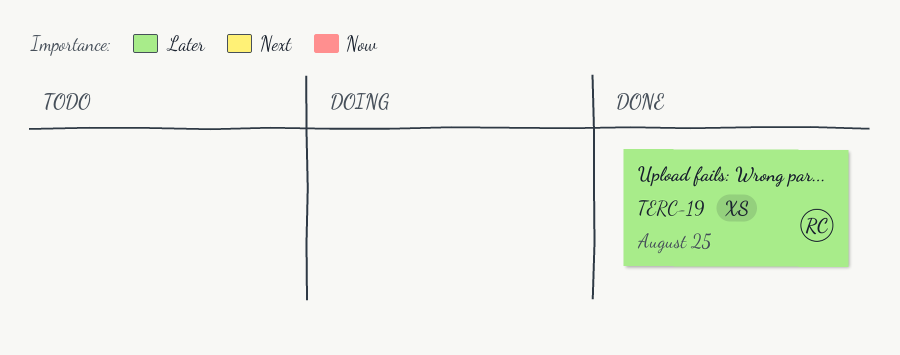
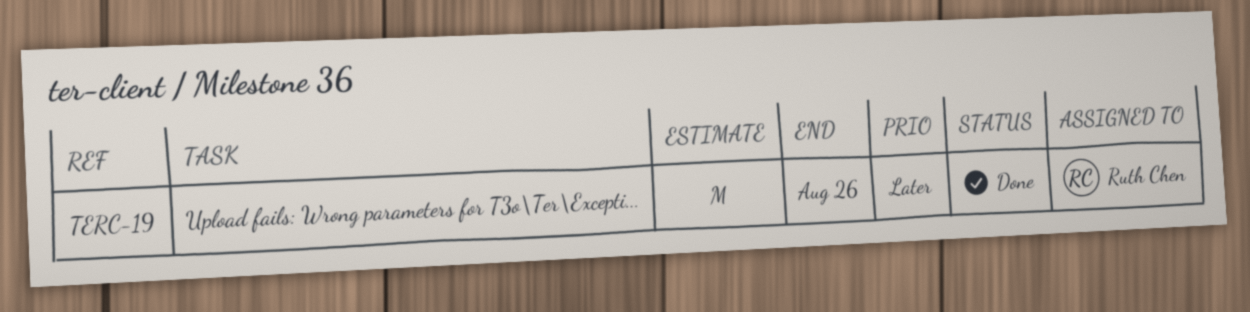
TERC-19, estimate: XS -> M
TERC-19, due: Aug 25 -> Aug 26

